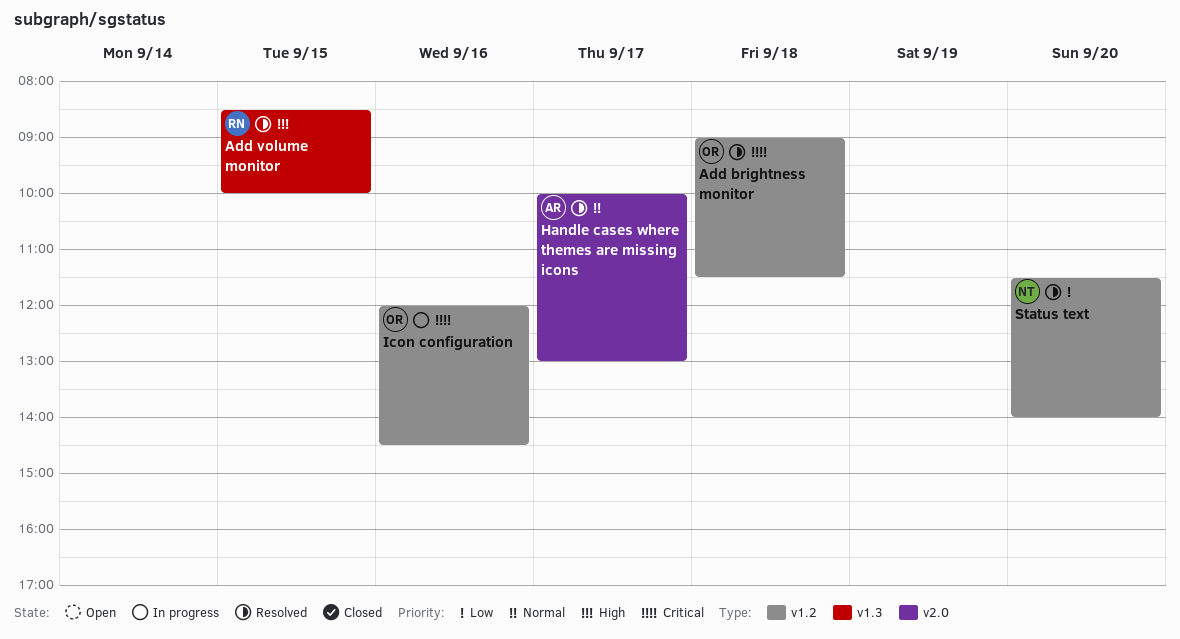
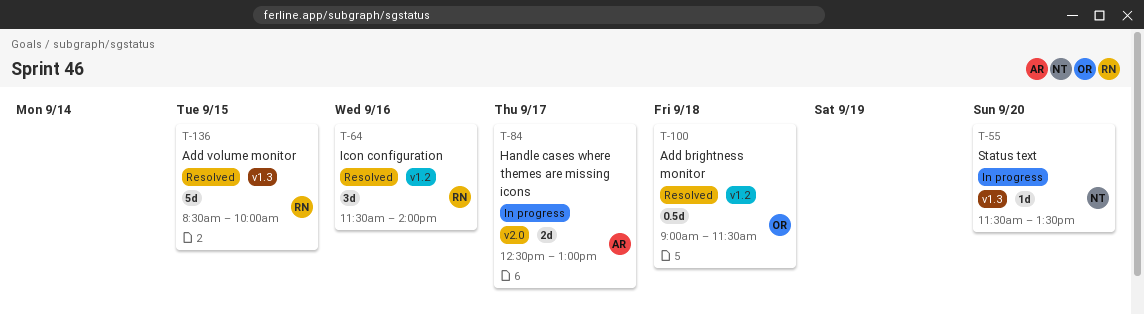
Handle cases where themes are missing icons, status: Resolved -> In progress
Handle cases where themes are missing icons, begins: 10:00 -> 12:30
Icon configuration, status: In progress -> Resolved
Icon configuration, owner: OR -> RN
Icon configuration, begins: 12:00 -> 11:30
Icon configuration, ends: 14:30 -> 14:00
Status text, status: Resolved -> In progress
Status text, label: v1.2 -> v1.3
Status text, ends: 14:00 -> 13:30

